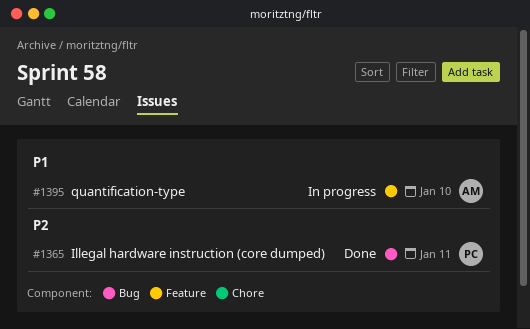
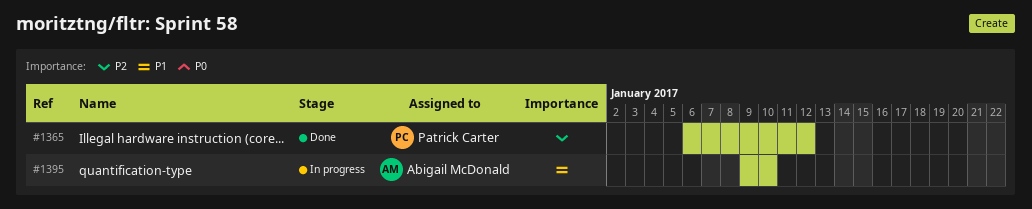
#1365, due: Jan 11 -> Jan 12

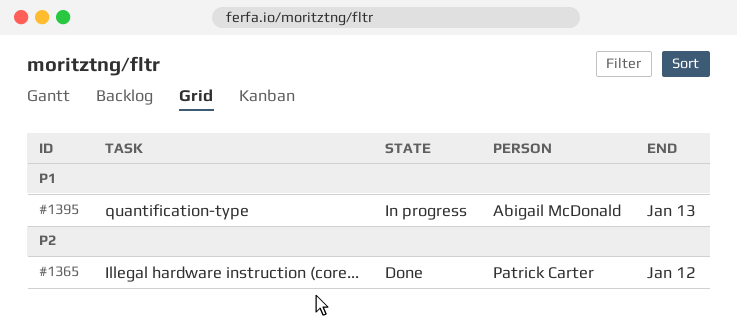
#1395, due: Jan 10 -> Jan 13

